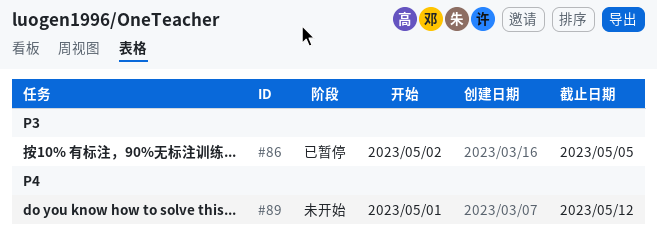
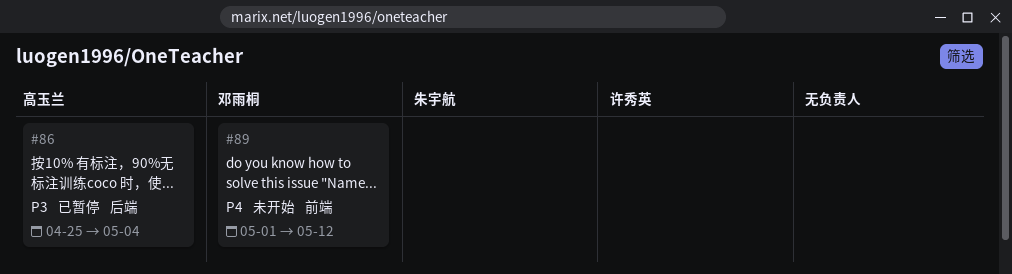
#86, start: May 2 -> Apr 25
#86, due: May 5 -> May 4

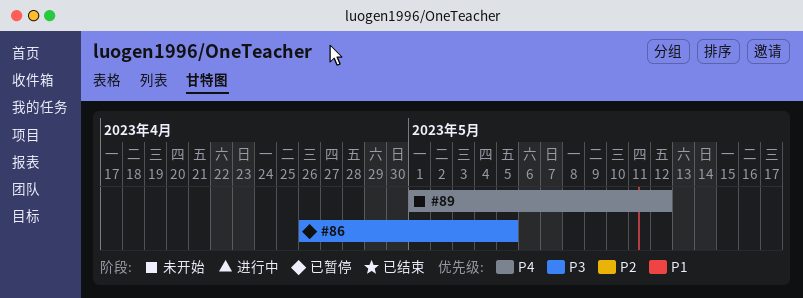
#86, start: Apr 25 -> Apr 26
#86, due: May 4 -> May 5

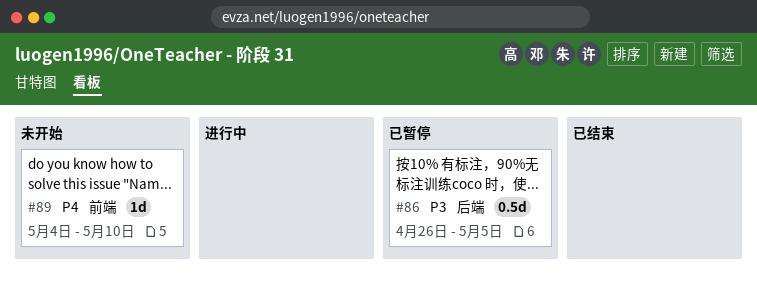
#89, start: May 1 -> May 4
#89, due: May 12 -> May 10

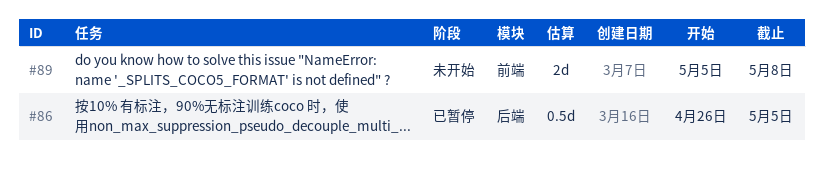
#89, estimate: 1d -> 2d
#89, start: May 4 -> May 5
#89, due: May 10 -> May 8

